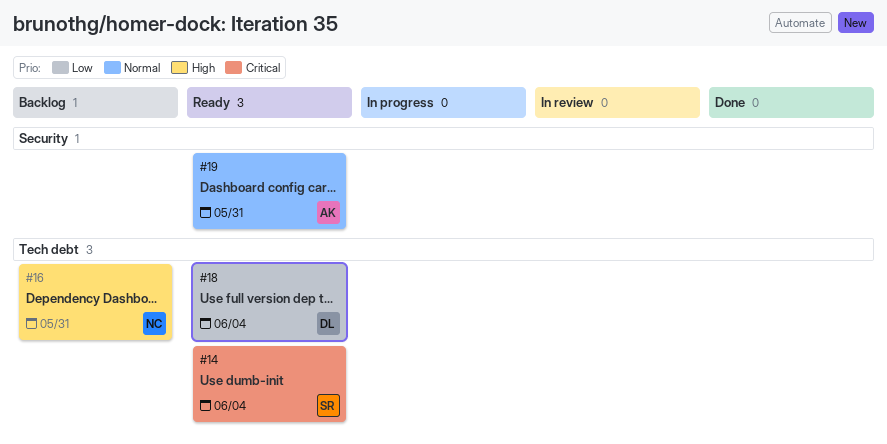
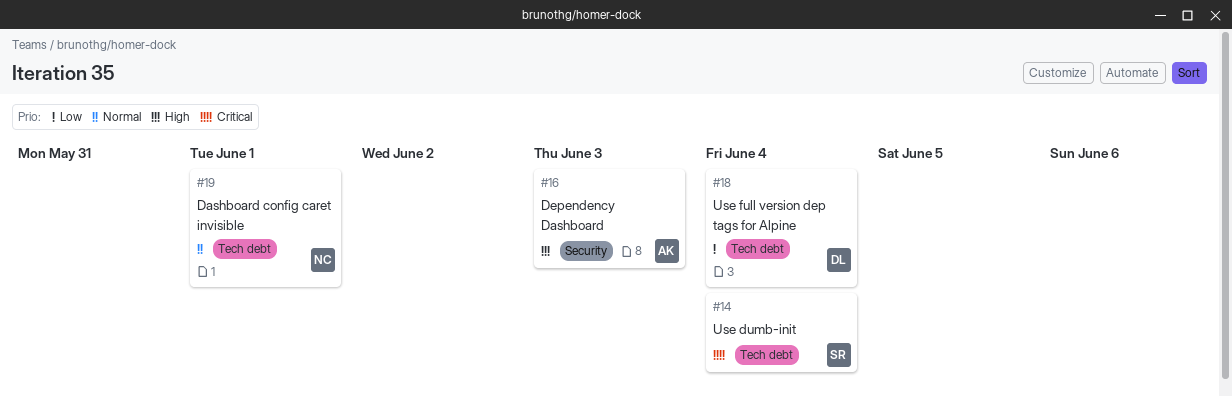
#16, owner: NC -> AK
#16, label: Tech debt -> Security
#16, due: May 31 -> Jun 3
#19, owner: AK -> NC
#19, label: Security -> Tech debt
#19, due: May 31 -> Jun 1

